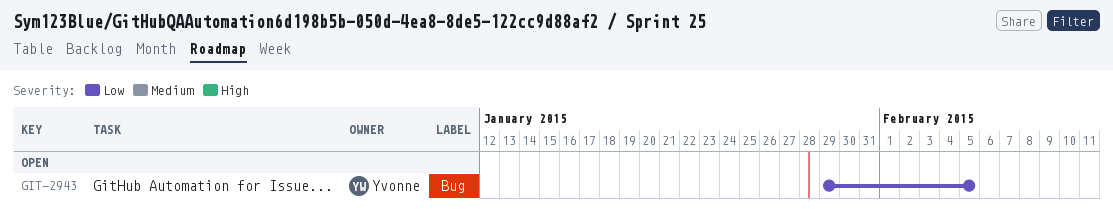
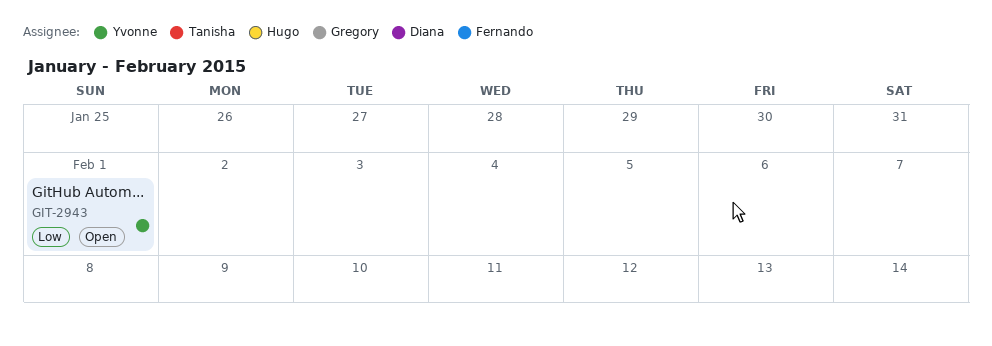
GIT-2943, due: Feb 5 -> Feb 1

